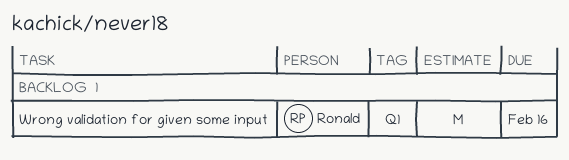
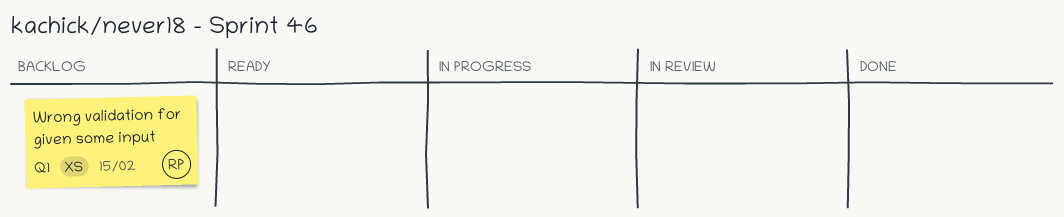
Wrong validation for given some input, estimate: M -> XS
Wrong validation for given some input, due: Feb 16 -> Feb 15

